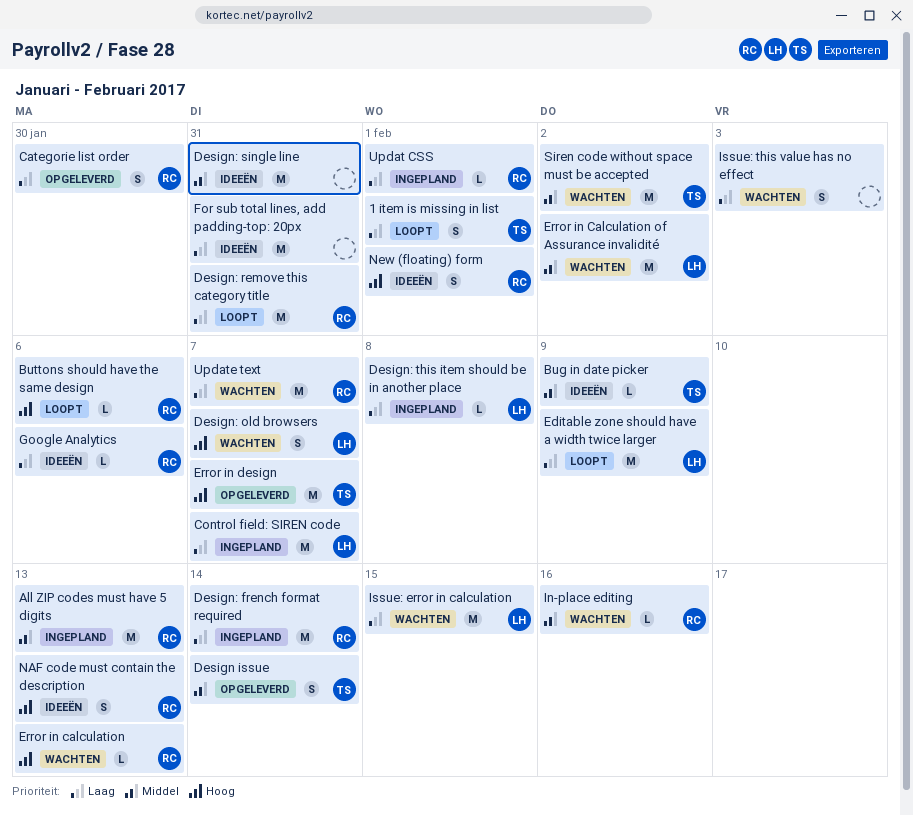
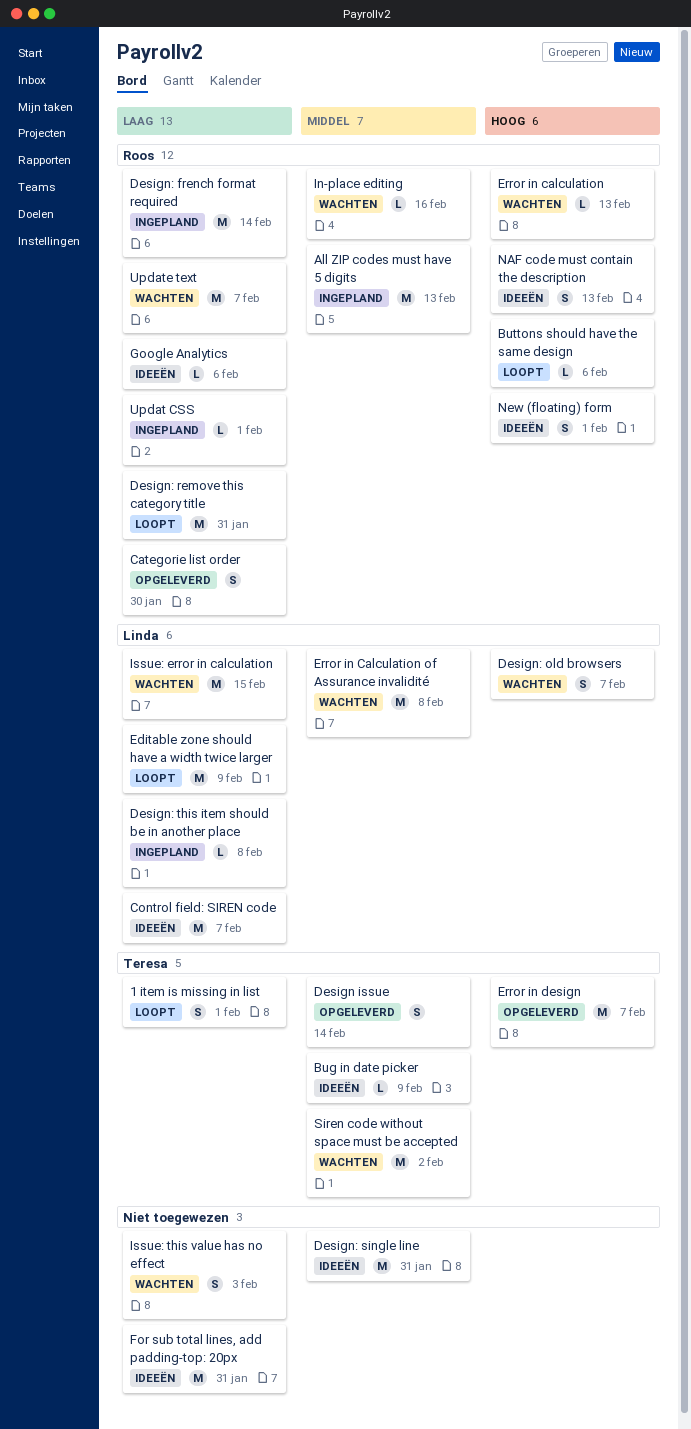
Control field: SIREN code, status: Ingepland -> Ideeën
Error in Calculation of Assurance invalidité, due: Feb 2 -> Feb 8

